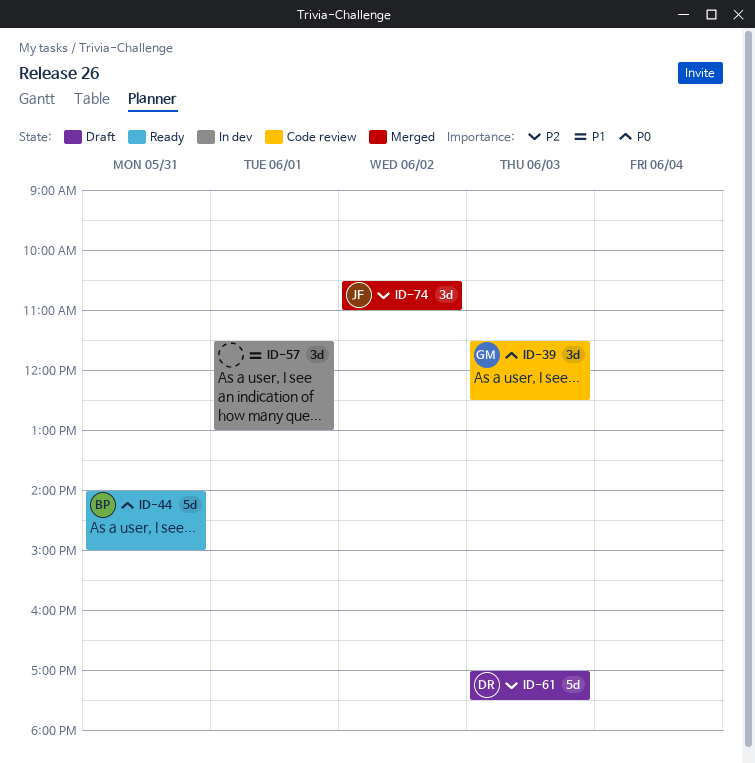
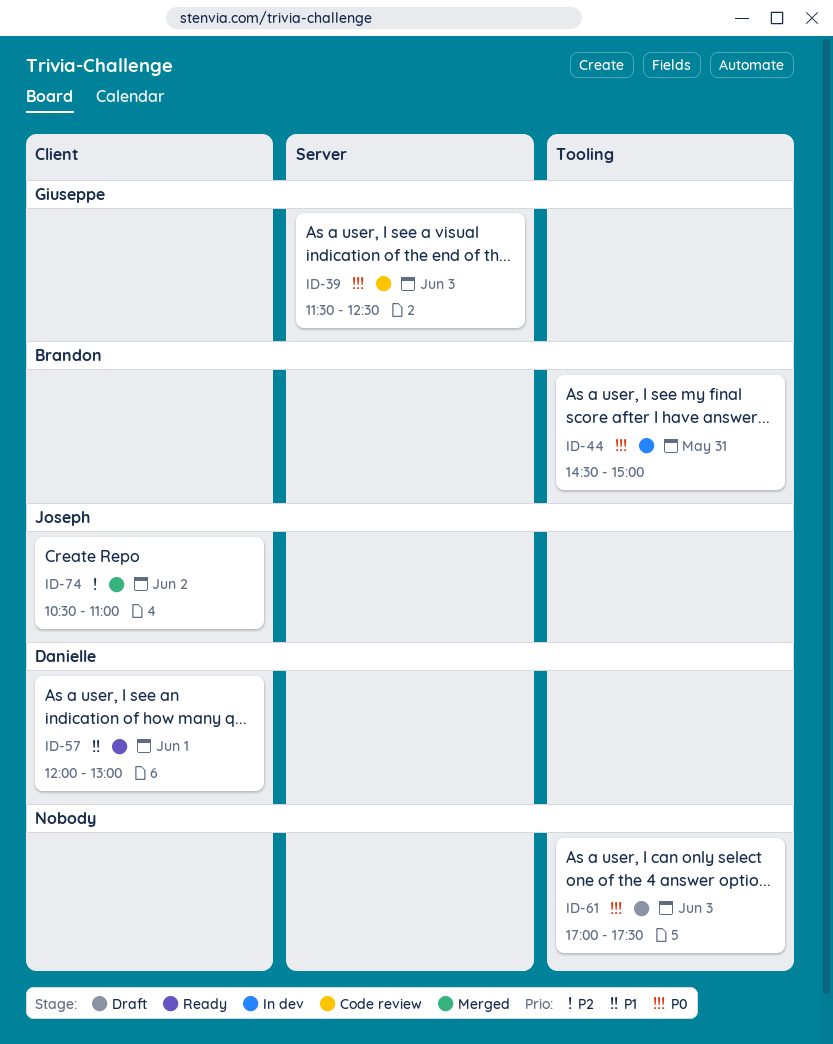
ID-44, status: Ready -> In dev
ID-44, begins: 14:00 -> 14:30
ID-57, status: In dev -> Ready
ID-57, owner: none -> Danielle
ID-57, begins: 11:30 -> 12:00
ID-61, owner: Danielle -> none
ID-61, priority: P2 -> P0

